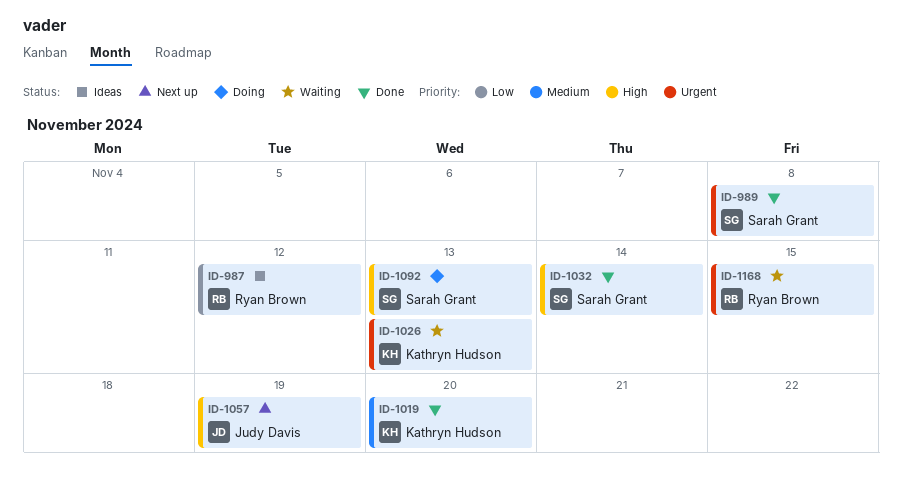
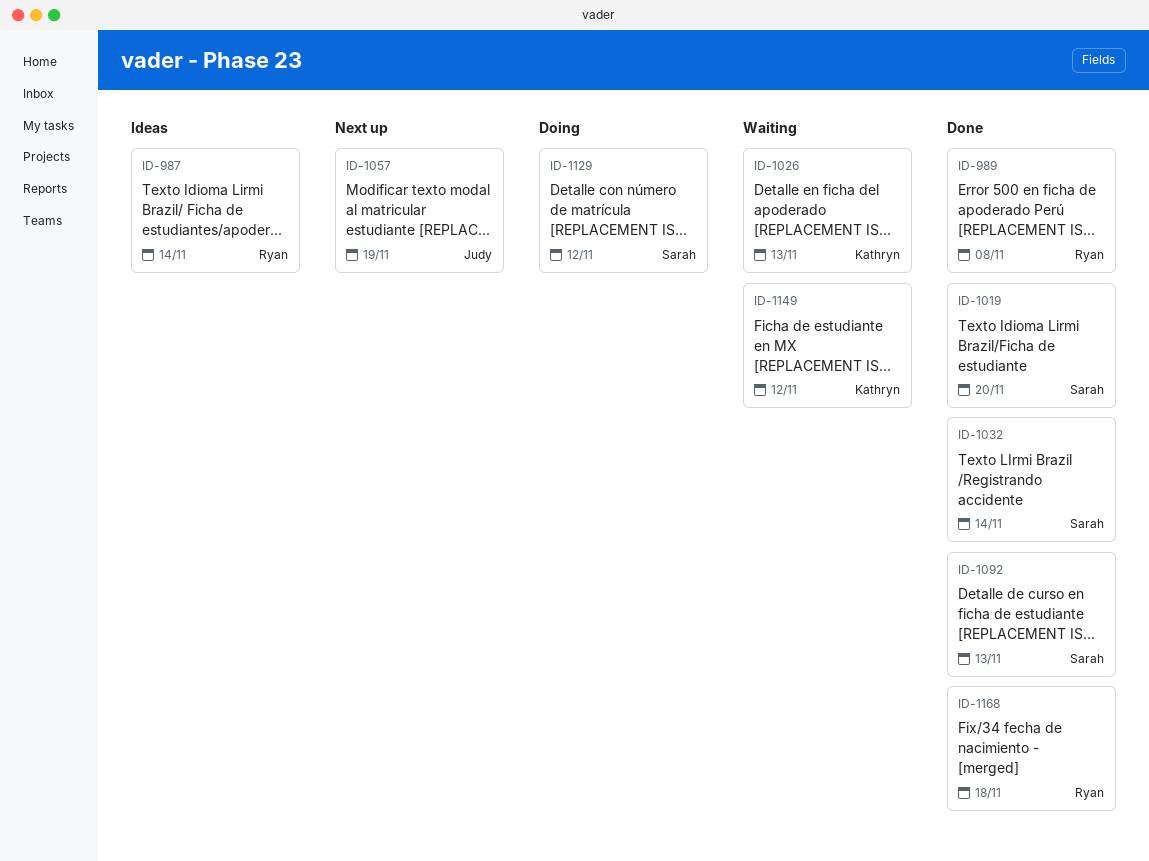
ID-987, due: Nov 12 -> Nov 14
ID-989, owner: Sarah Grant -> Ryan Brown
ID-1019, owner: Kathryn Hudson -> Sarah Grant
ID-1092, status: Doing -> Done
ID-1129: none -> present
ID-1149: none -> present
ID-1168, status: Waiting -> Done
ID-1168, due: Nov 15 -> Nov 18

